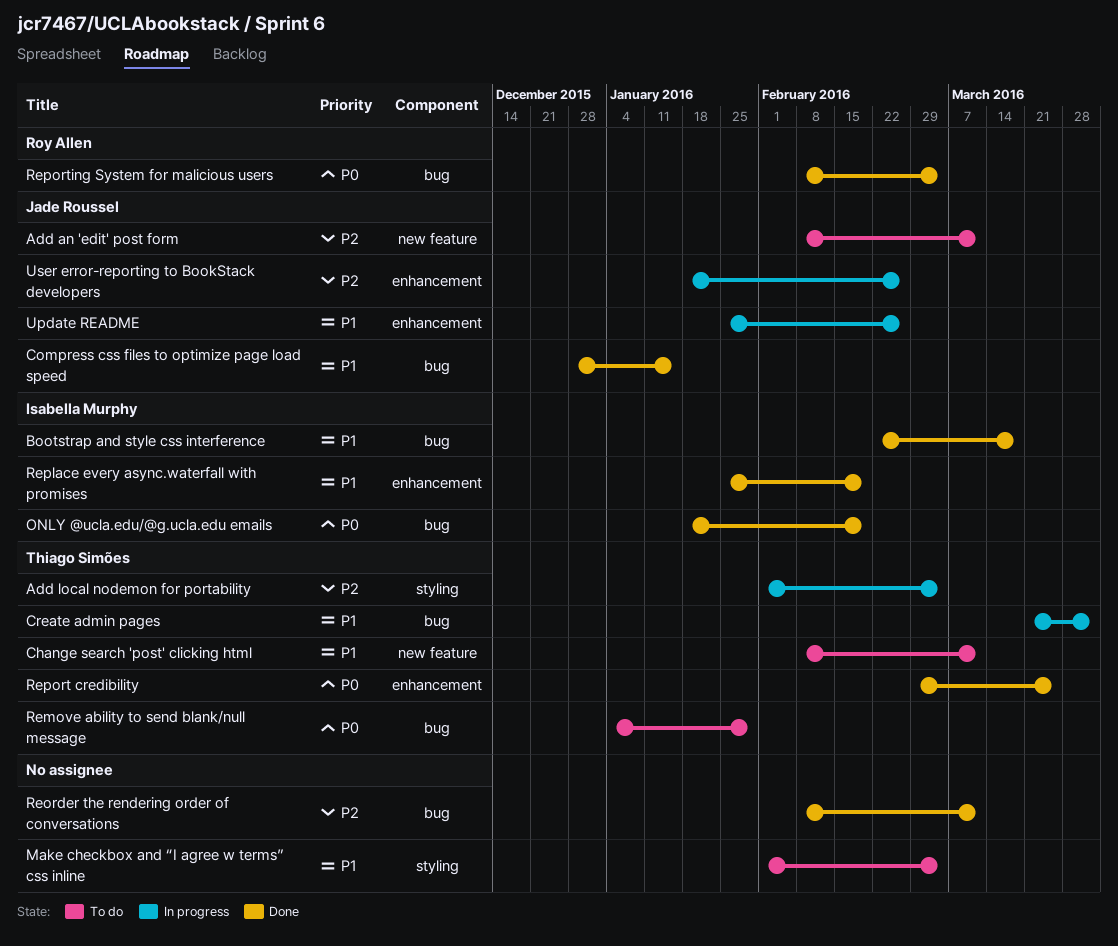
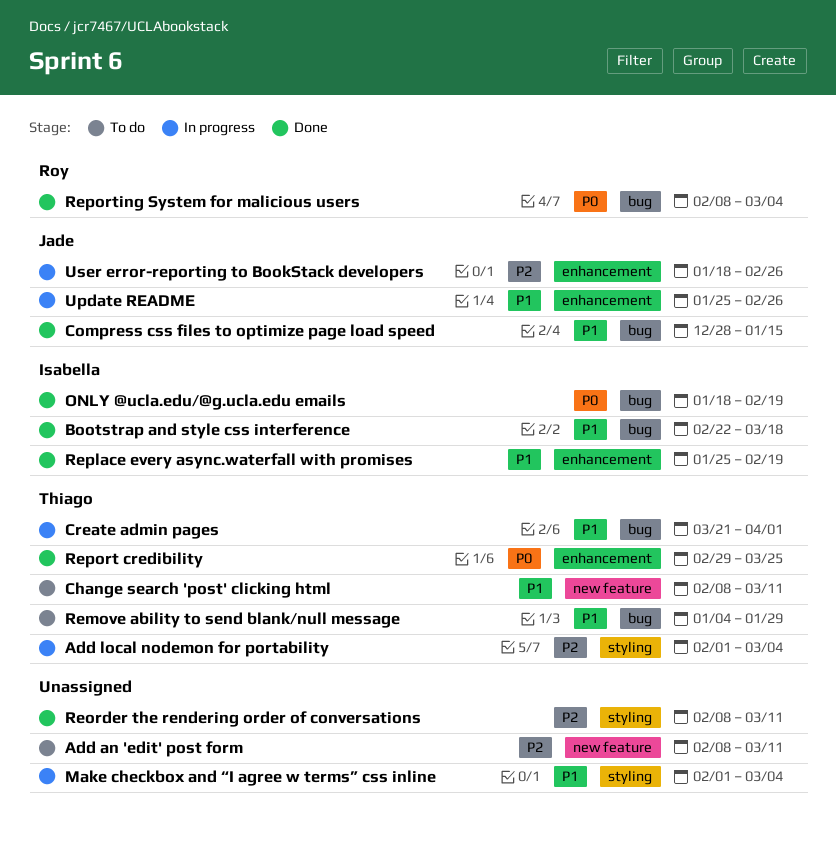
Add an 'edit' post form, owner: Jade Roussel -> none
Make checkbox and “I agree w terms” css inline, status: To do -> In progress
Remove ability to send blank/null message, priority: P0 -> P1
Reorder the rendering order of conversations, label: bug -> styling

